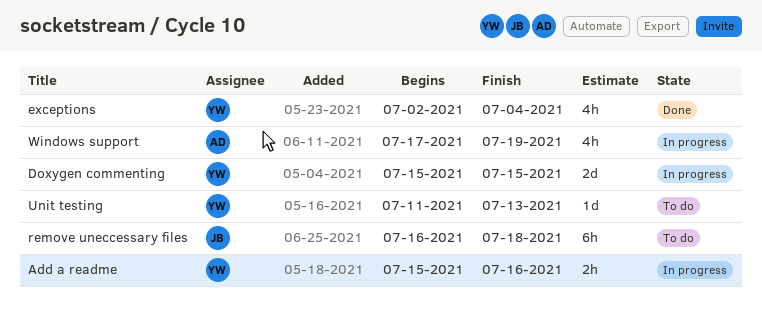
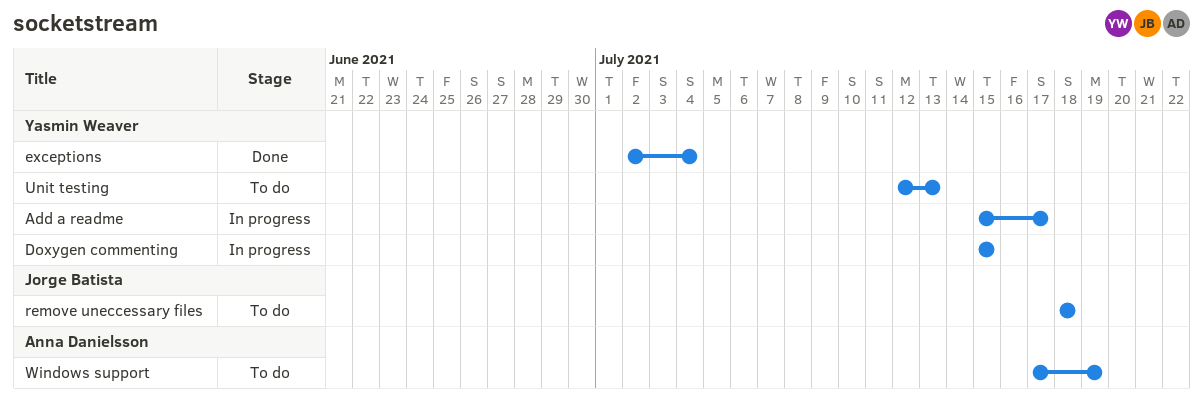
Add a readme, due: Jul 16 -> Jul 17
remove uneccessary files, start: Jul 16 -> Jul 18
Unit testing, start: Jul 11 -> Jul 12
Windows support, status: In progress -> To do

